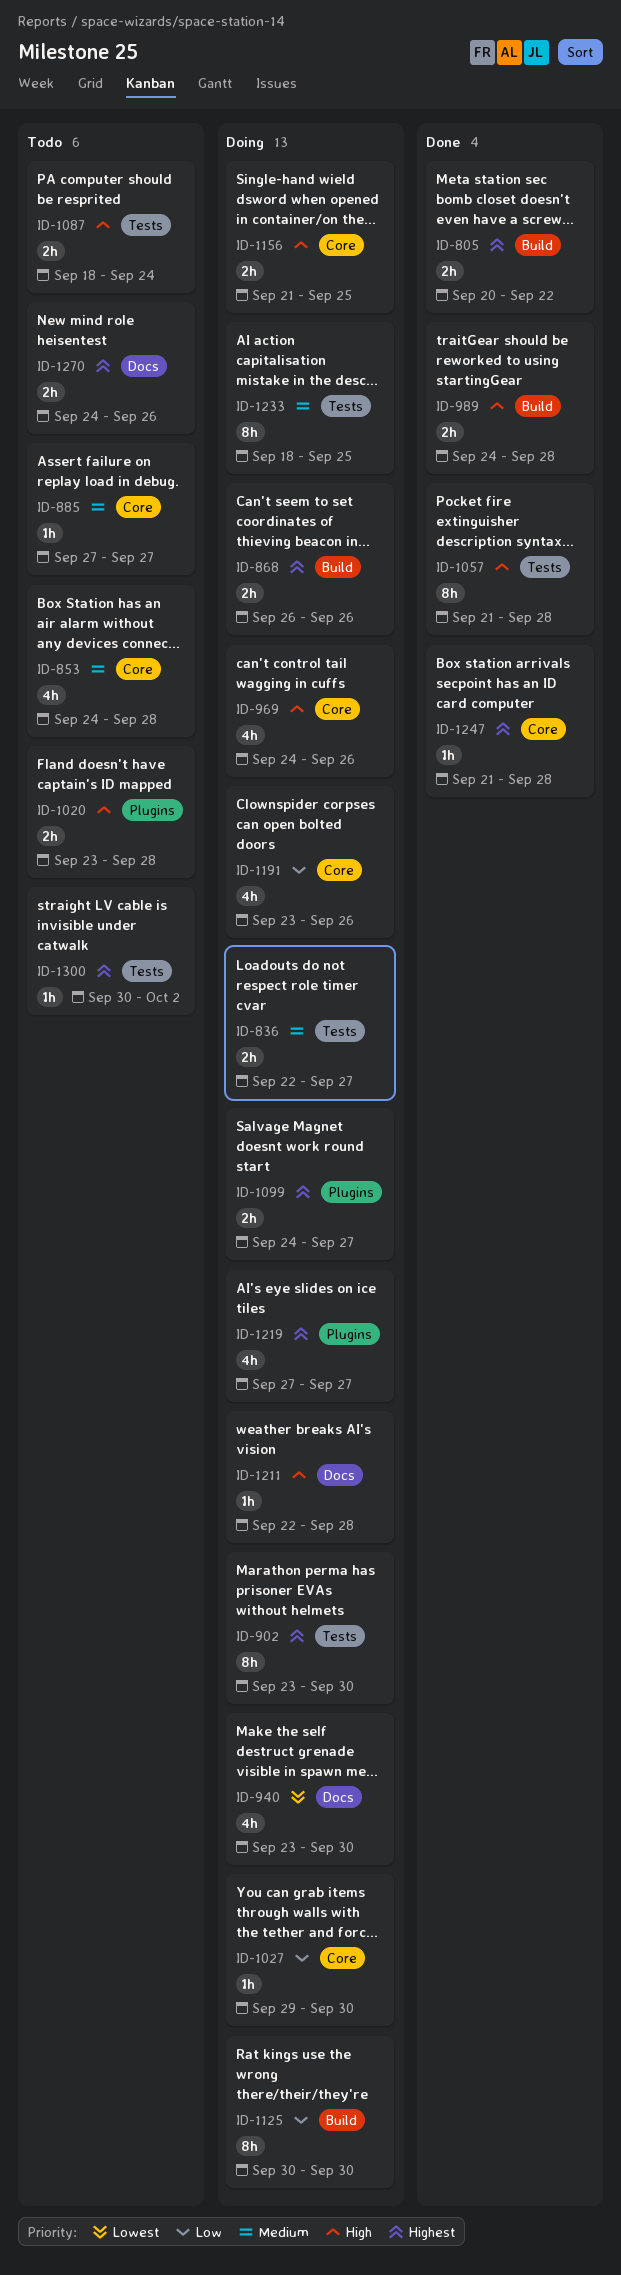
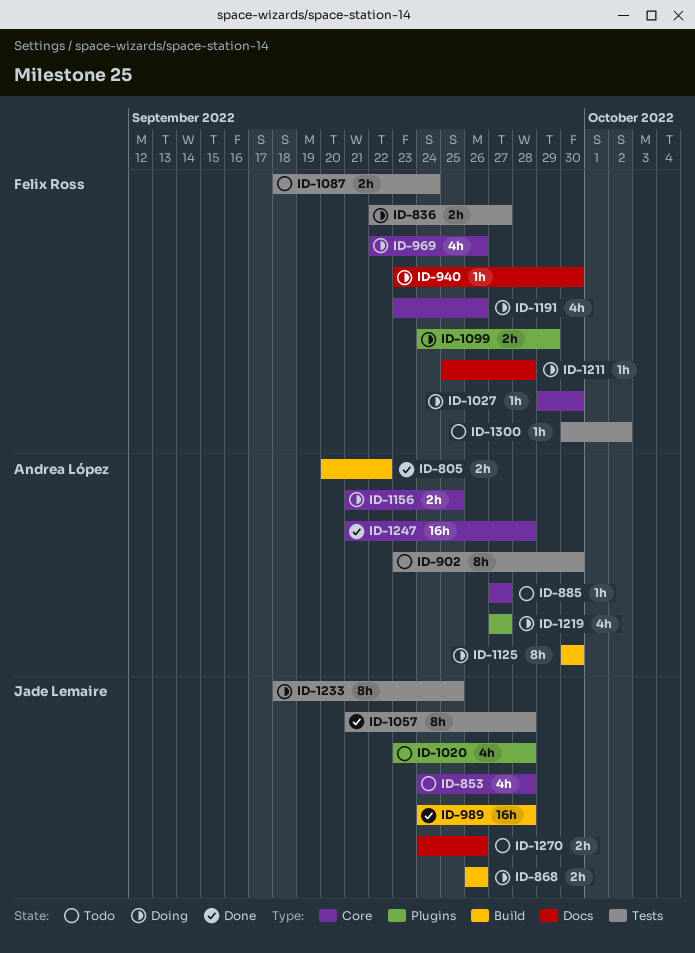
ID-902, status: Doing -> Todo
ID-940, estimate: 4h -> 1h
ID-969, start: Sep 24 -> Sep 22
ID-989, estimate: 2h -> 16h
ID-1020, estimate: 2h -> 4h
ID-1099, due: Sep 27 -> Sep 29
ID-1211, start: Sep 22 -> Sep 25
ID-1247, estimate: 1h -> 16h

